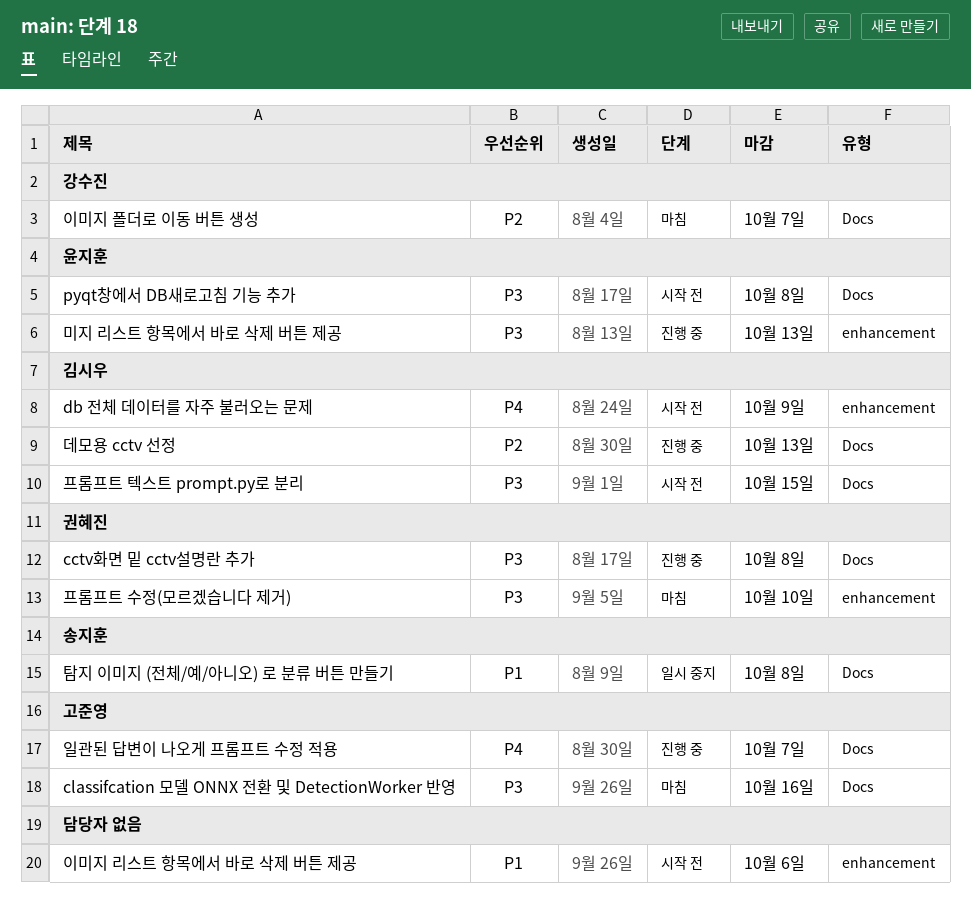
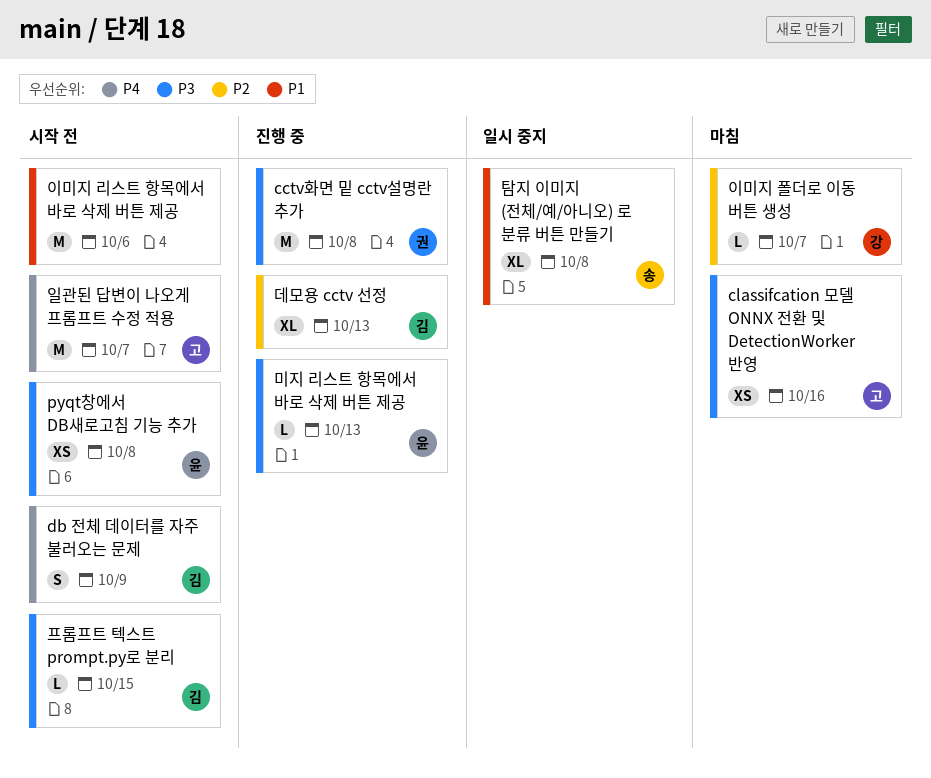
일관된 답변이 나오게 프롬프트 수정 적용, status: 진행 중 -> 시작 전
프롬프트 수정(모르겠습니다 제거): present -> none

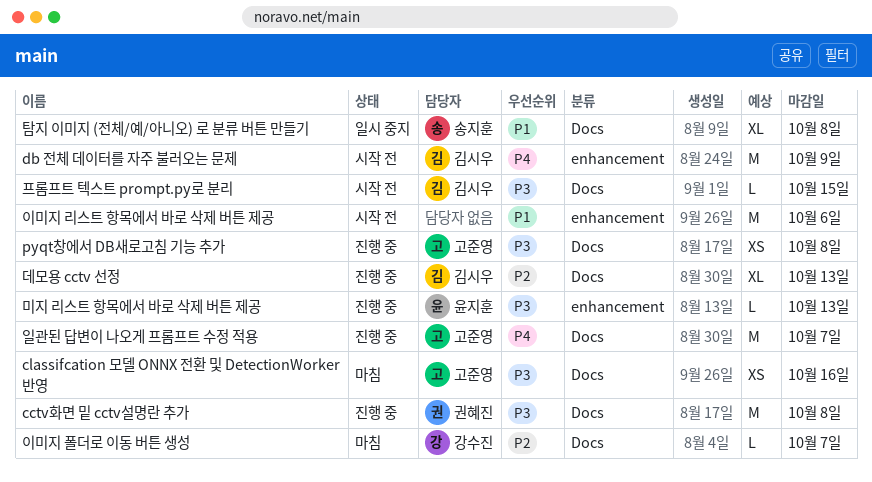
db 전체 데이터를 자주 불러오는 문제, estimate: S -> M
pyqt창에서 DB새로고침 기능 추가, status: 시작 전 -> 진행 중
pyqt창에서 DB새로고침 기능 추가, owner: 윤지훈 -> 고준영
일관된 답변이 나오게 프롬프트 수정 적용, status: 시작 전 -> 진행 중

